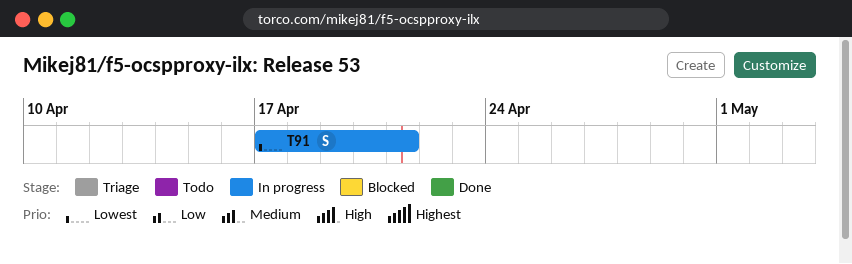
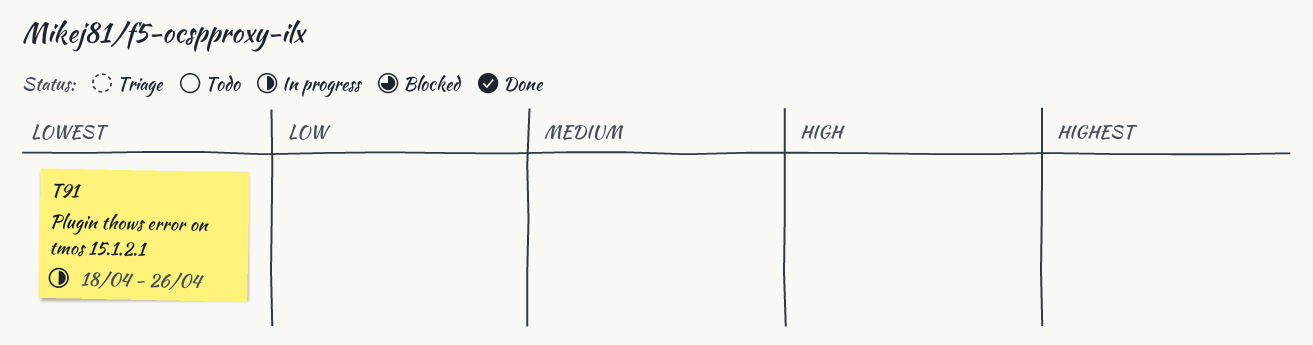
T91, start: Apr 17 -> Apr 18
T91, due: Apr 21 -> Apr 26

